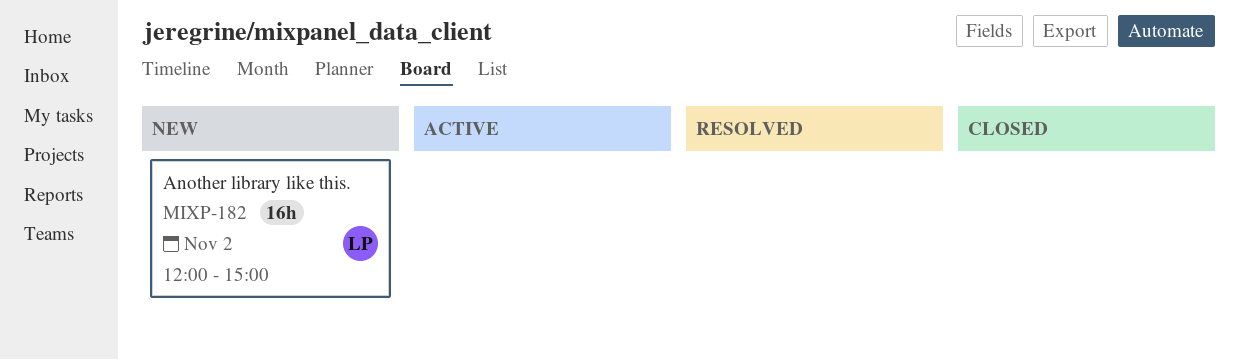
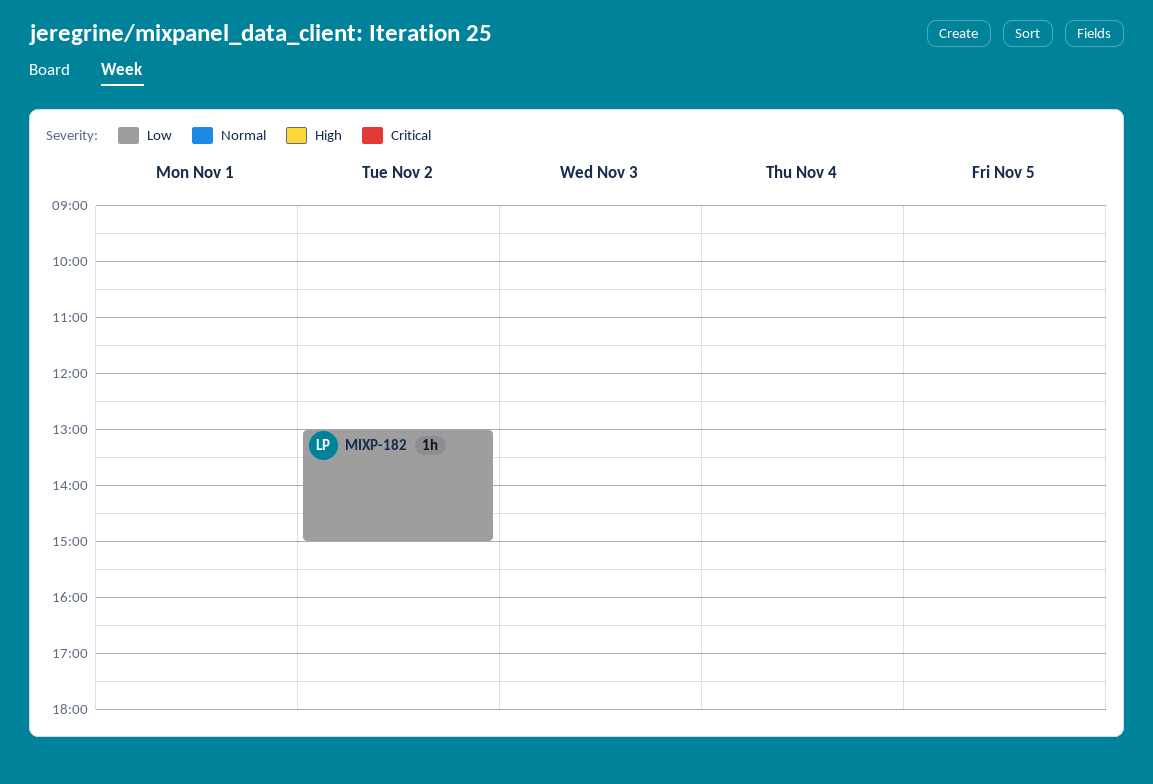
MIXP-182, estimate: 16h -> 1h
MIXP-182, begins: 12:00 -> 13:00

